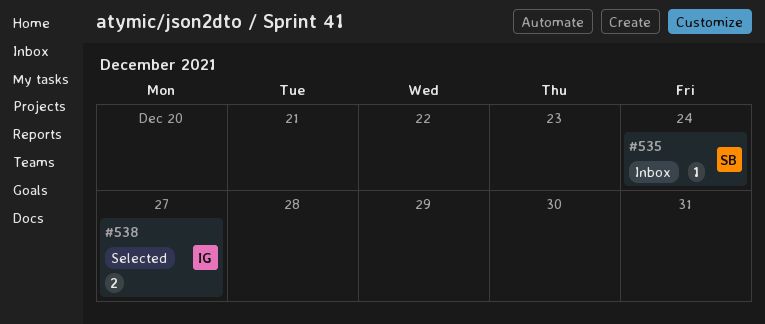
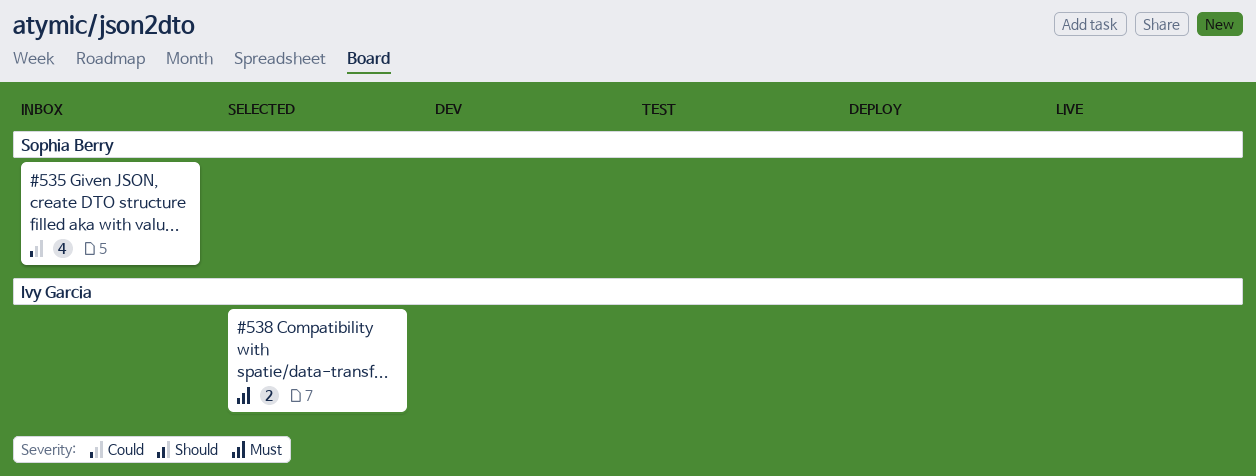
#535, estimate: 1 -> 4

